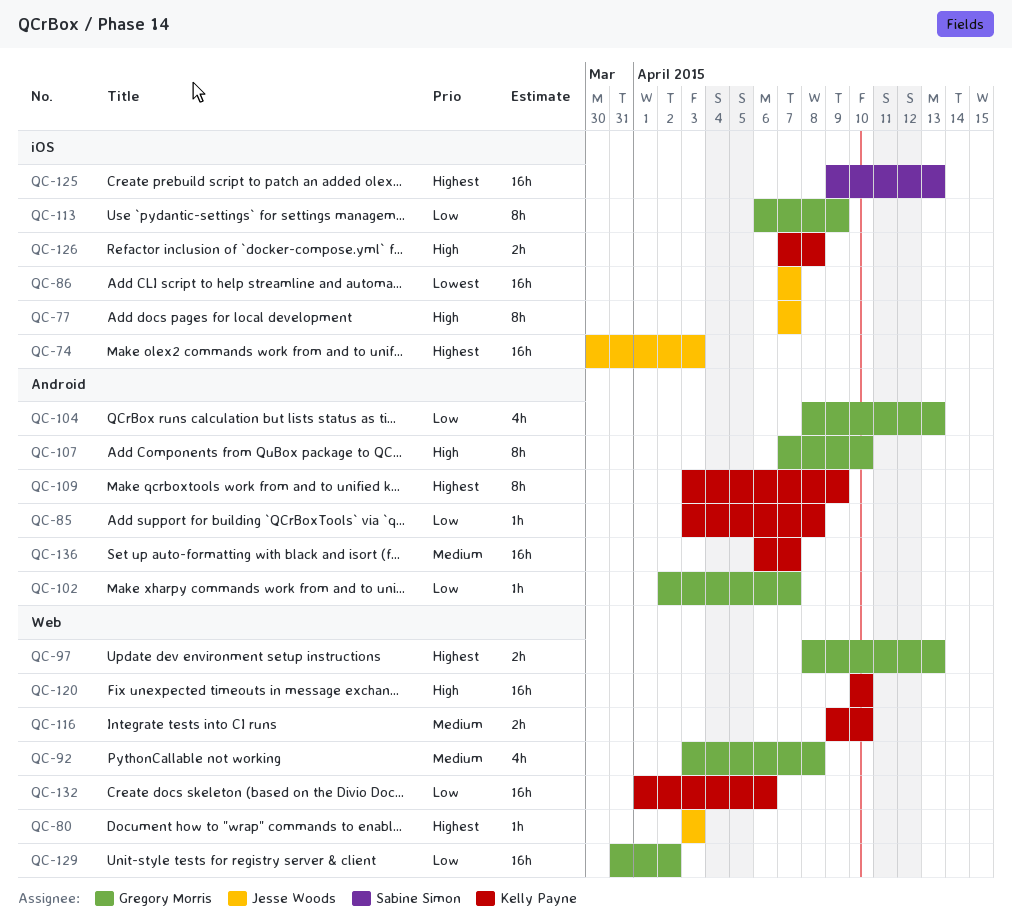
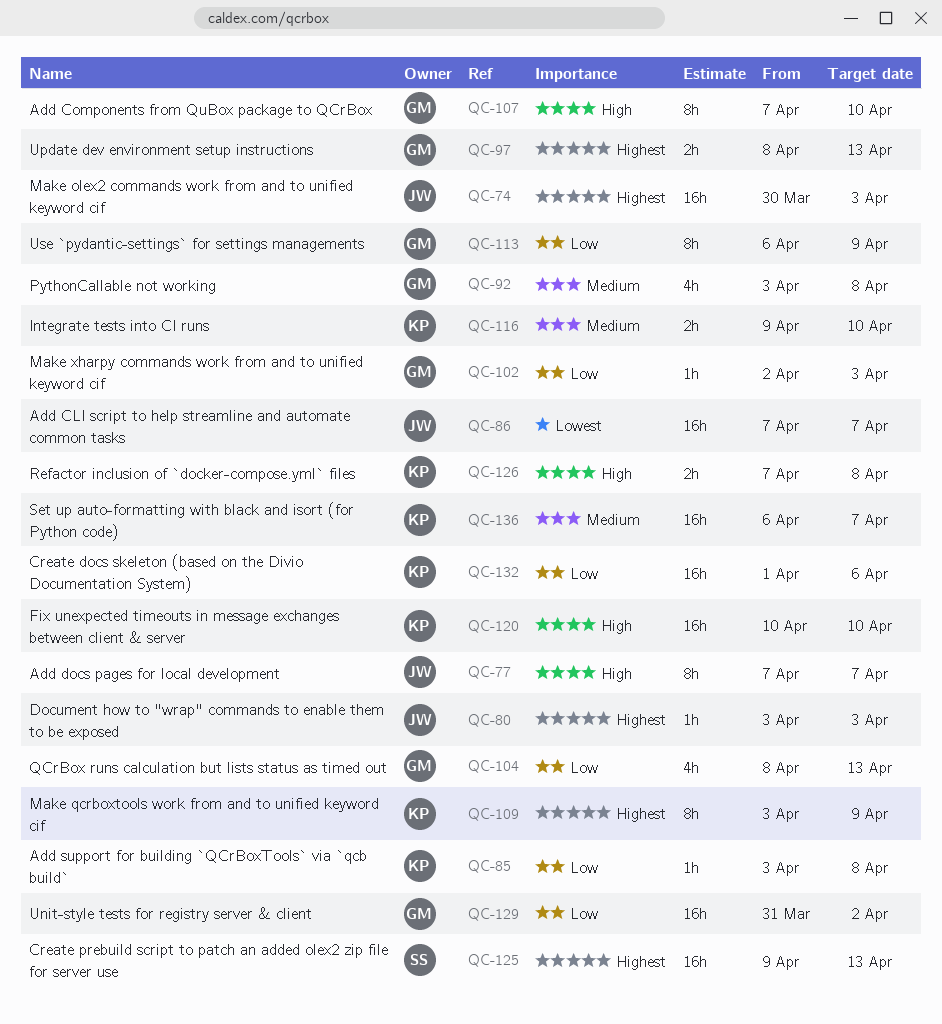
QC-102, due: Apr 7 -> Apr 3

